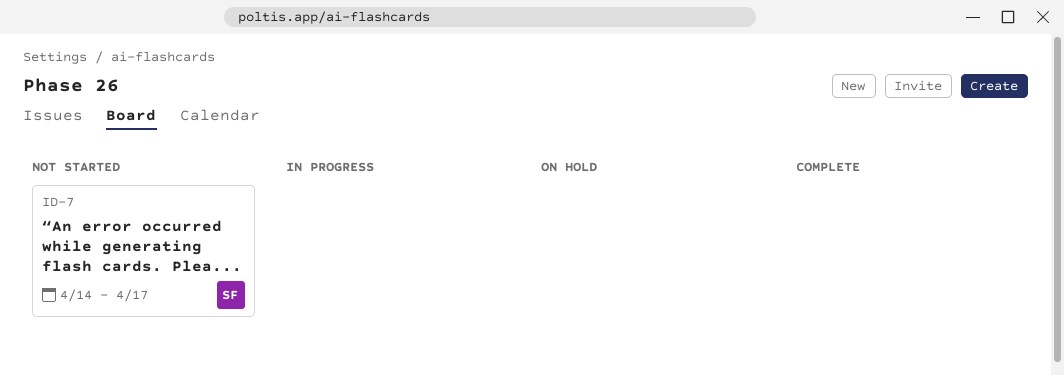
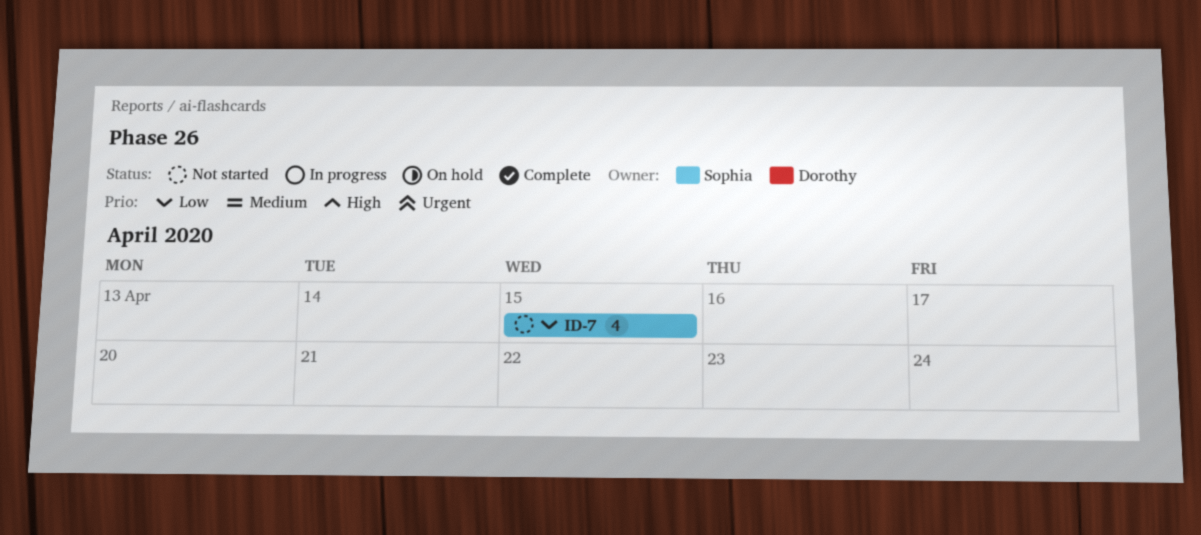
ID-7, start: Apr 14 -> Apr 15
ID-7, due: Apr 17 -> Apr 15

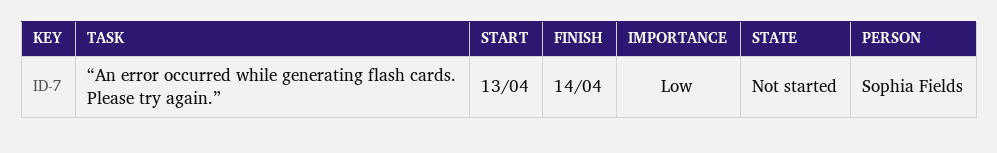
ID-7, start: Apr 15 -> Apr 13
ID-7, due: Apr 15 -> Apr 14

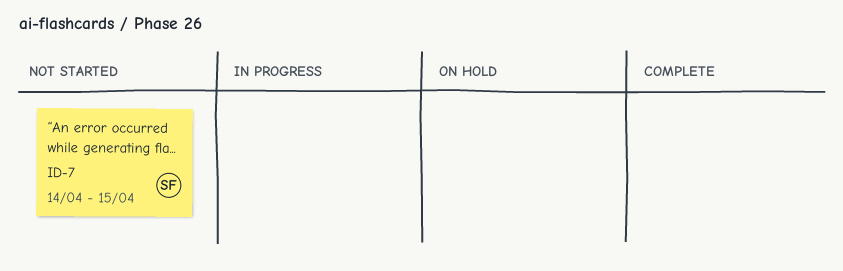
ID-7, start: Apr 13 -> Apr 14
ID-7, due: Apr 14 -> Apr 15

